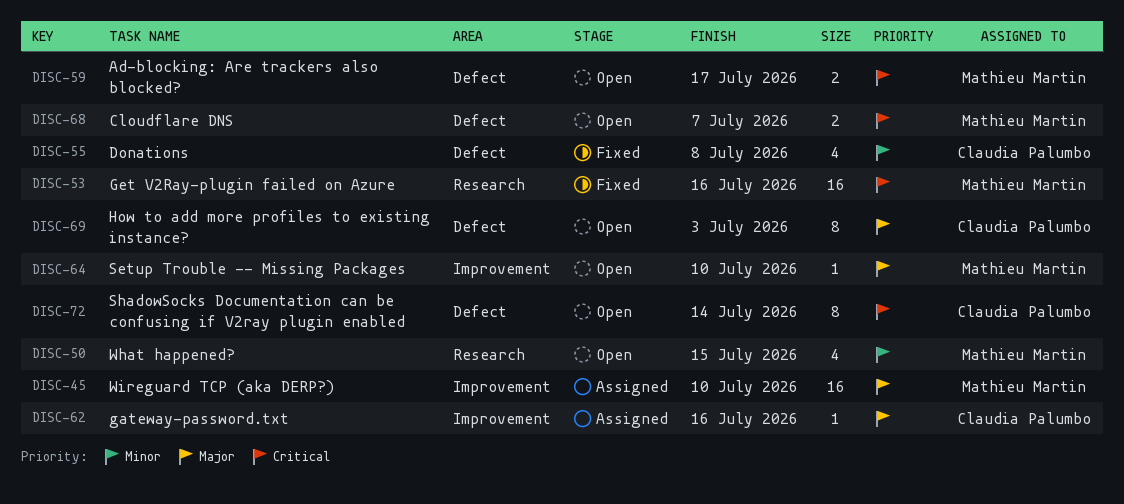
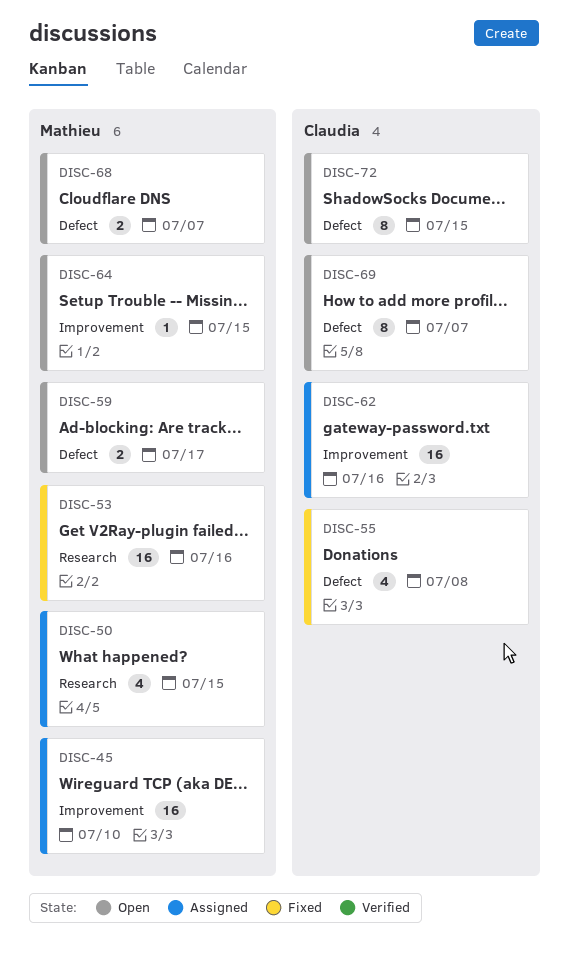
DISC-50, status: Open -> Assigned
DISC-62, estimate: 1 -> 16
DISC-64, due: Jul 10 -> Jul 15
DISC-69, due: Jul 3 -> Jul 7
DISC-72, due: Jul 14 -> Jul 15

